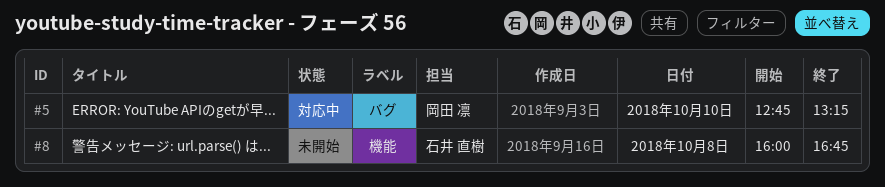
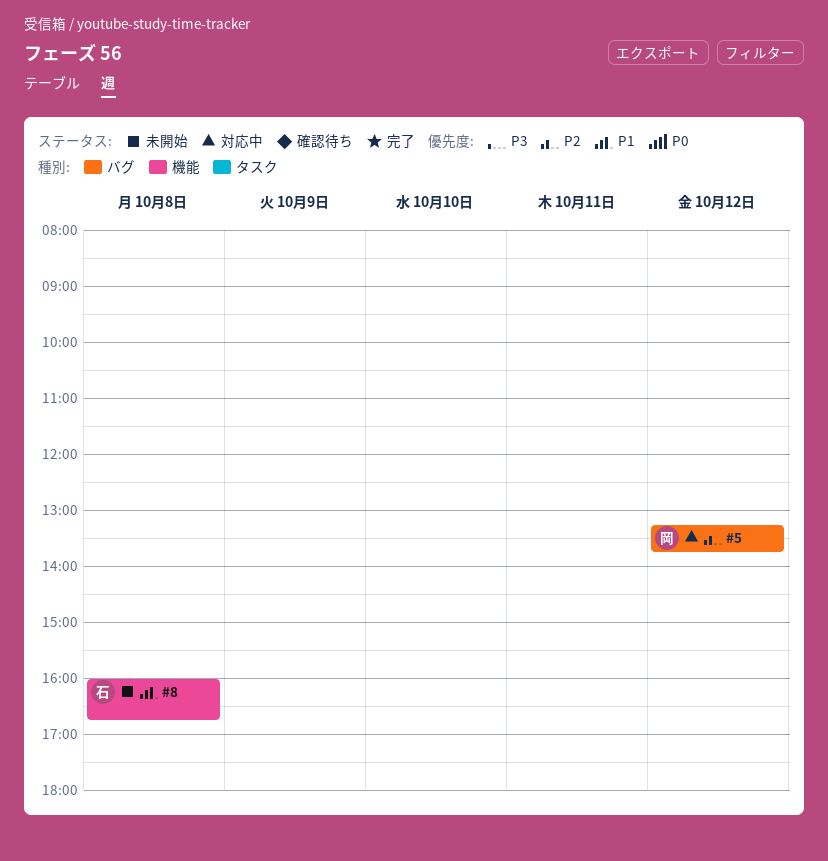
#5, day: Oct 10 -> Oct 12
#5, begins: 12:45 -> 13:15
#5, ends: 13:15 -> 13:45

